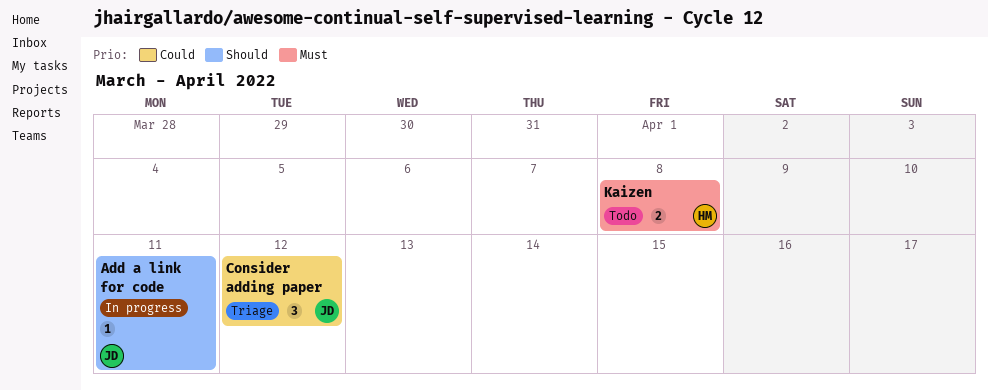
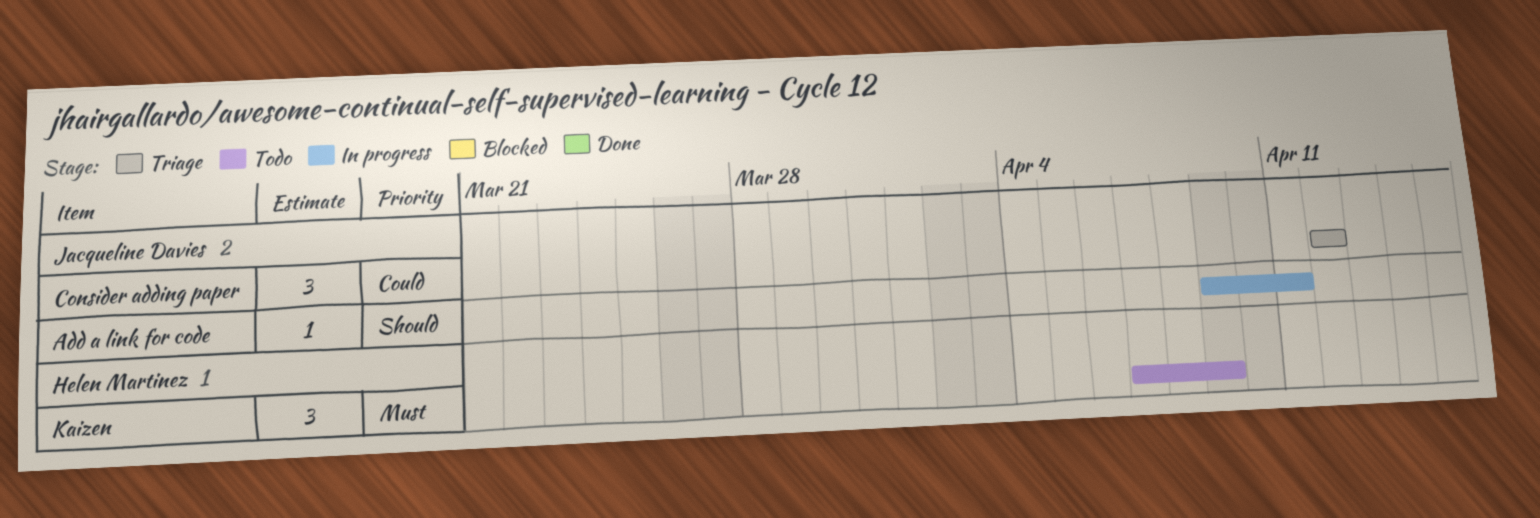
Kaizen, estimate: 2 -> 3
Kaizen, due: Apr 8 -> Apr 9

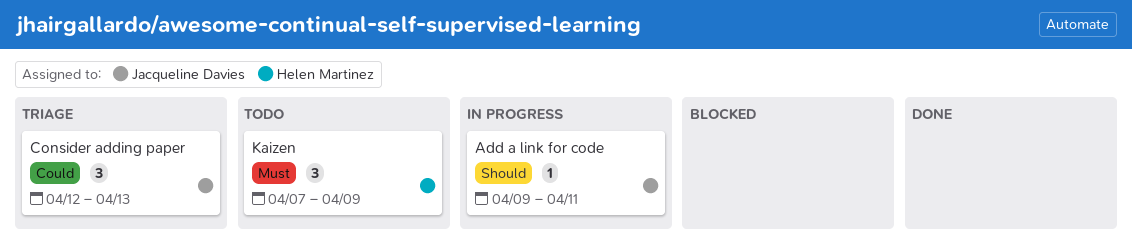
Consider adding paper, due: Apr 12 -> Apr 13

